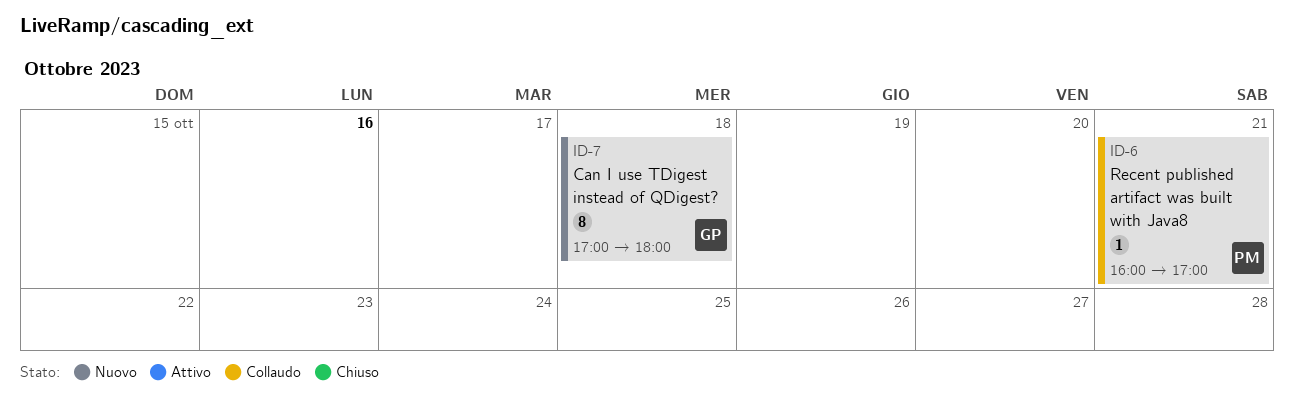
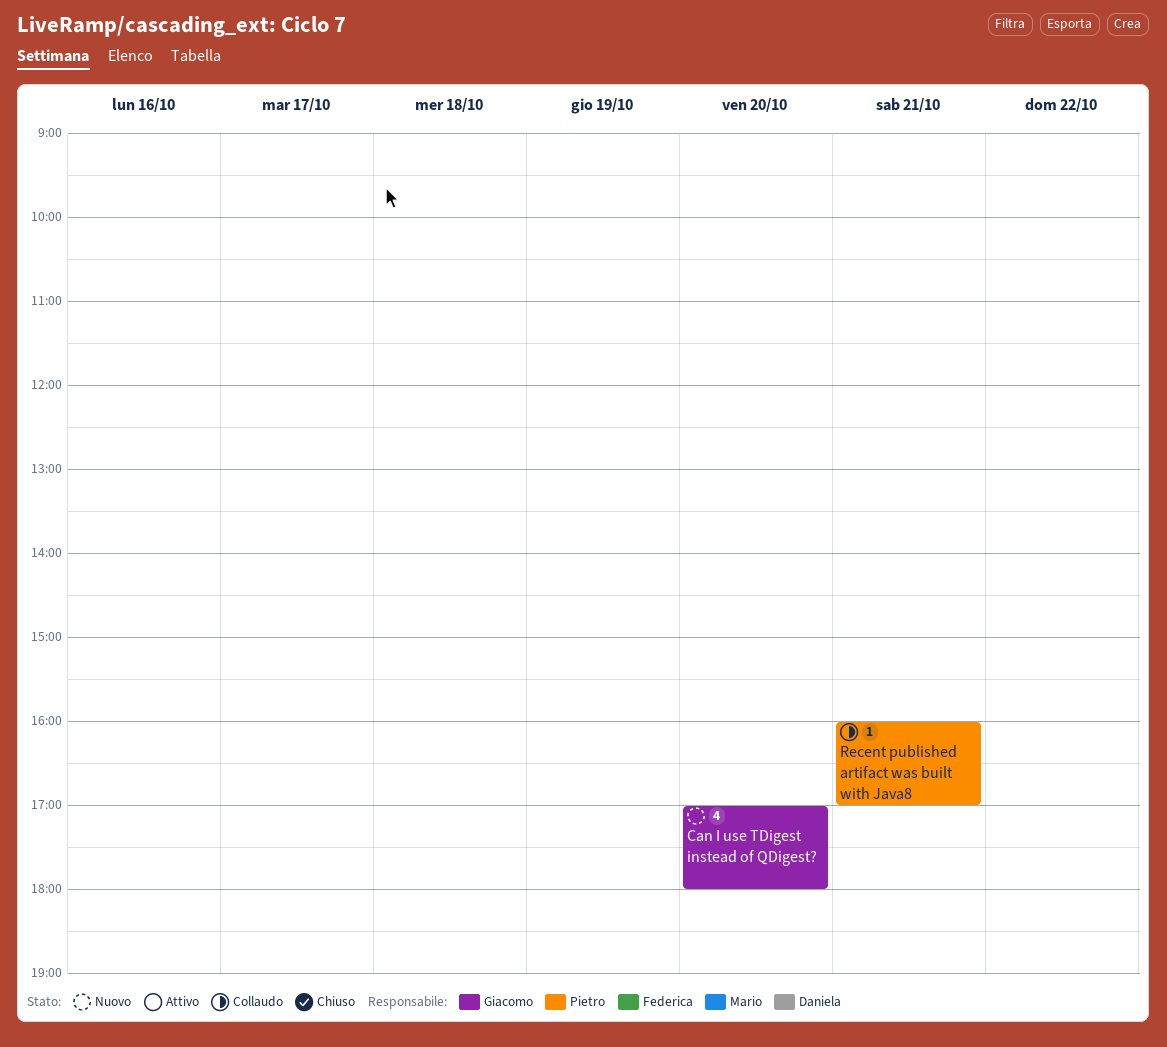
Can I use TDigest instead of QDigest?, estimate: 8 -> 4
Can I use TDigest instead of QDigest?, day: Oct 18 -> Oct 20

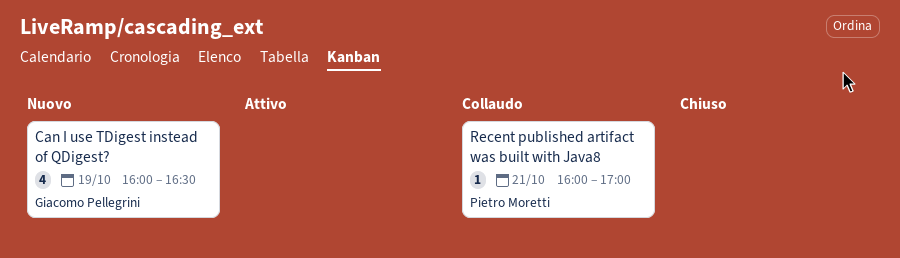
Can I use TDigest instead of QDigest?, day: Oct 20 -> Oct 19
Can I use TDigest instead of QDigest?, begins: 17:00 -> 16:00
Can I use TDigest instead of QDigest?, ends: 18:00 -> 16:30

